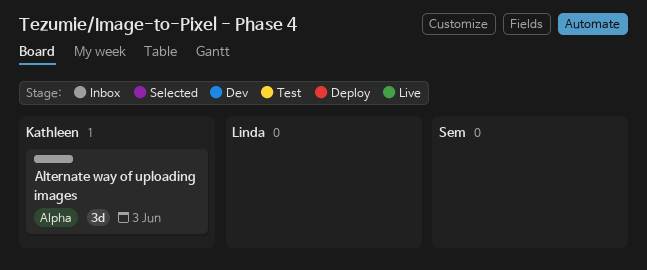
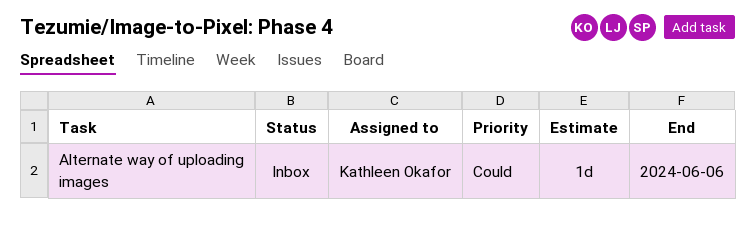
Alternate way of uploading images, estimate: 3d -> 1d
Alternate way of uploading images, due: Jun 3 -> Jun 6

